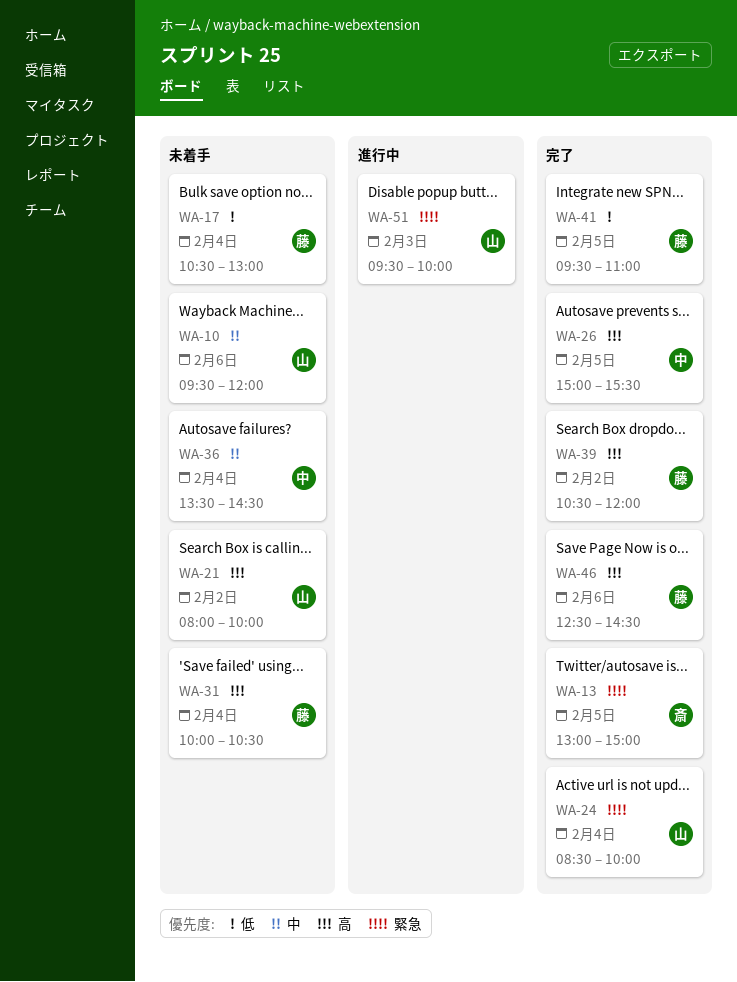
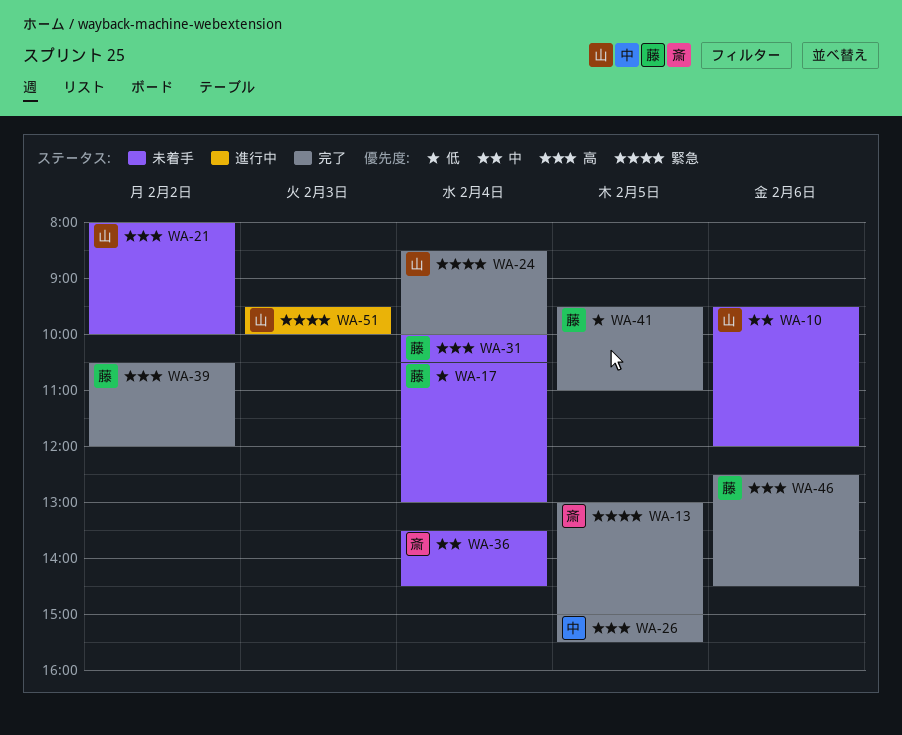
WA-36, owner: 中 -> 斎

